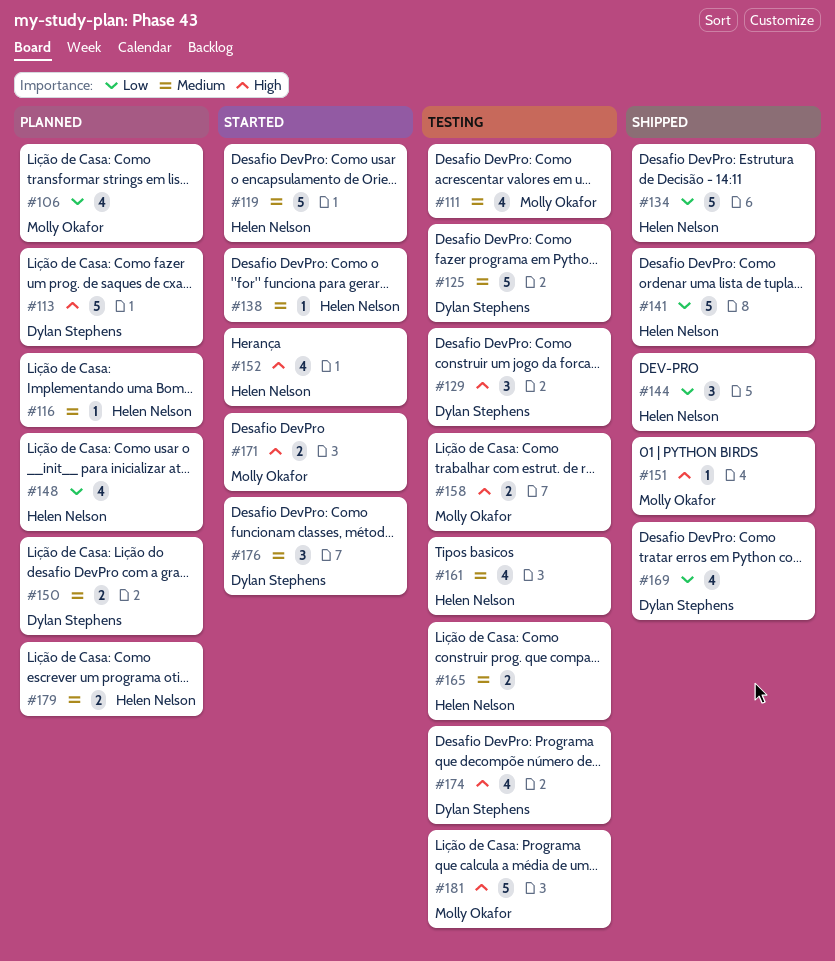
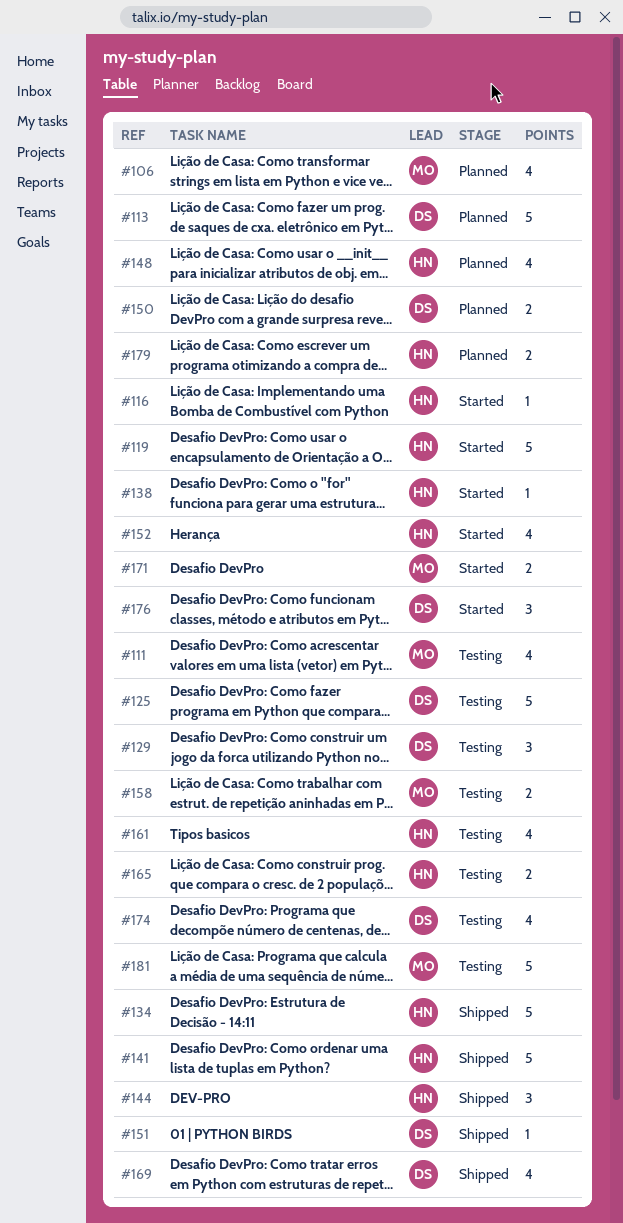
#116, status: Planned -> Started
#151, owner: Molly Okafor -> Dylan Stephens

